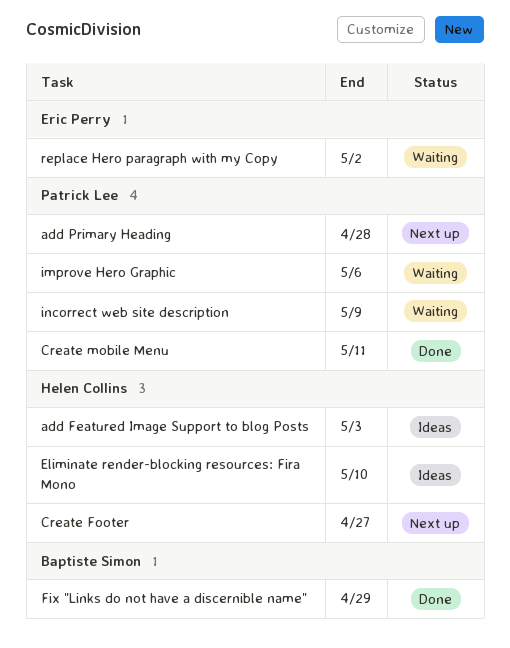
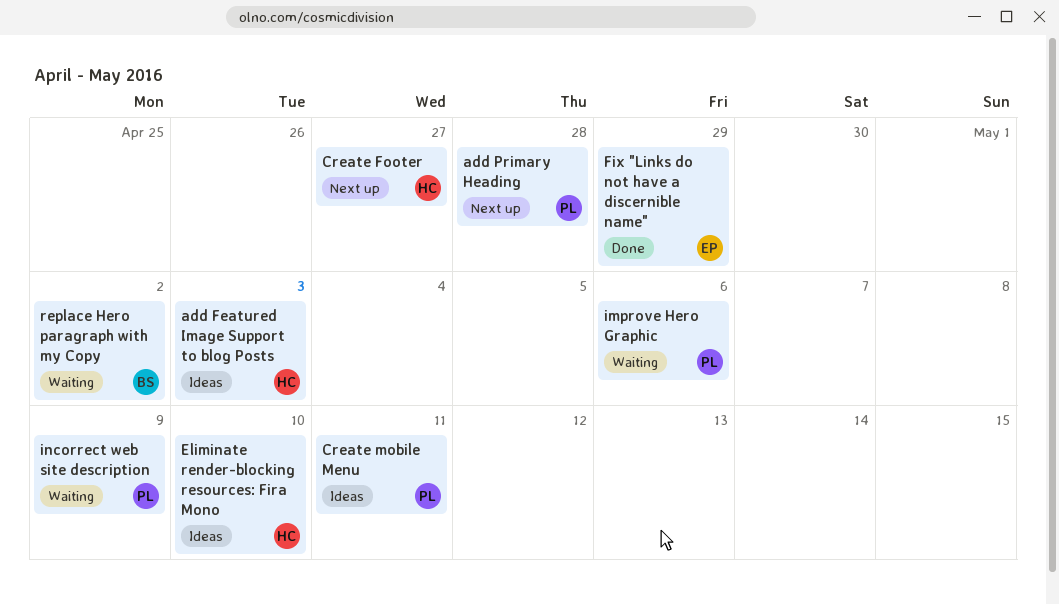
Create mobile Menu, status: Done -> Ideas
Fix "Links do not have a discernible name", owner: Baptiste Simon -> Eric Perry
replace Hero paragraph with my Copy, owner: Eric Perry -> Baptiste Simon

